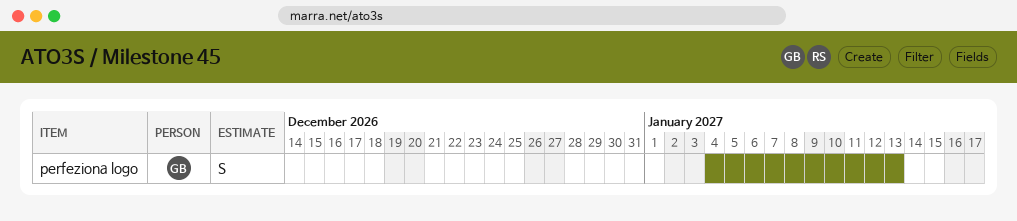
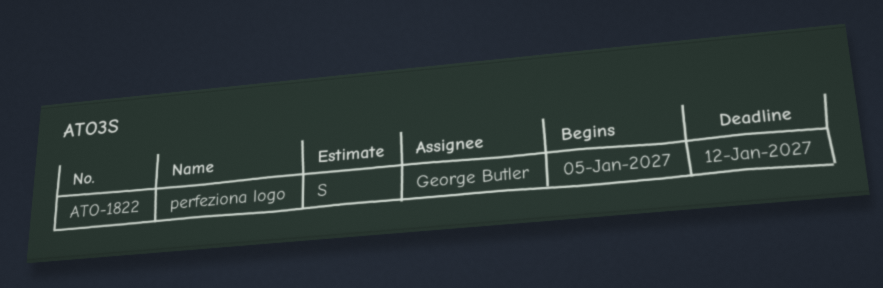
perfeziona logo, start: Jan 4 -> Jan 5
perfeziona logo, due: Jan 13 -> Jan 12

